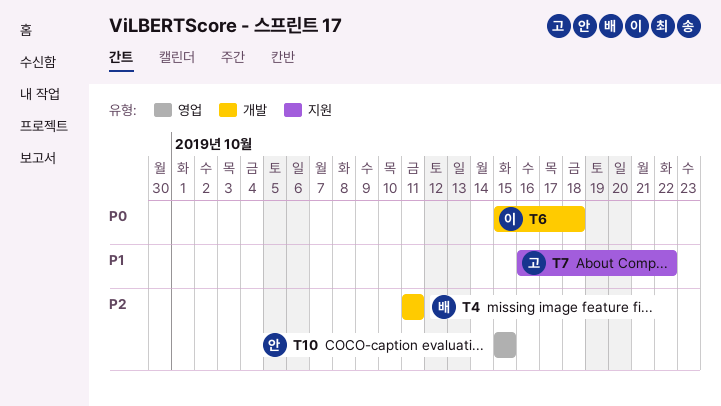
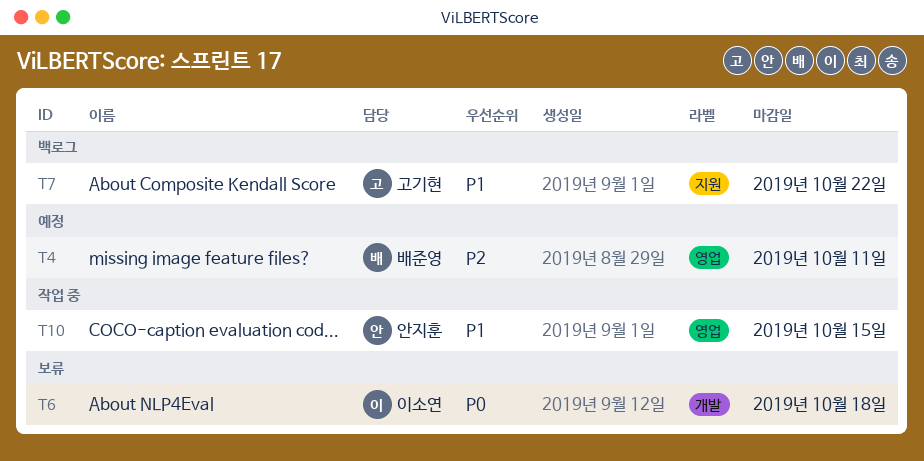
T4, label: 개발 -> 영업
T10, priority: P2 -> P1

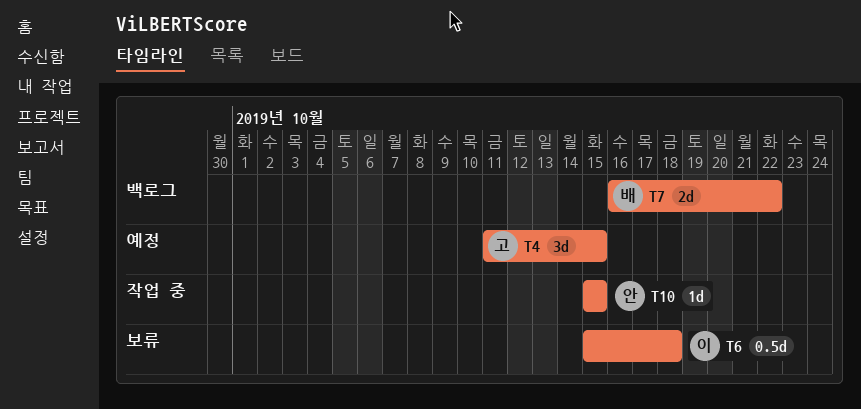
T4, owner: 배준영 -> 고기현
T4, due: Oct 11 -> Oct 15
T7, owner: 고기현 -> 배준영

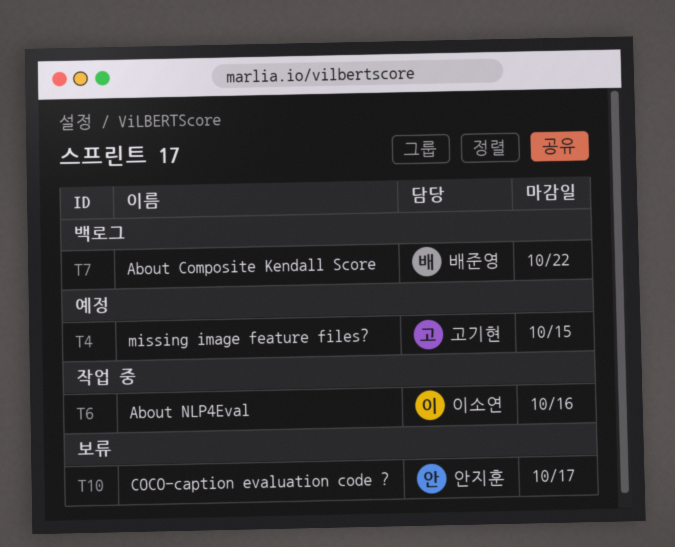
T6, status: 보류 -> 작업 중
T6, due: Oct 18 -> Oct 16
T10, status: 작업 중 -> 보류
T10, due: Oct 15 -> Oct 17

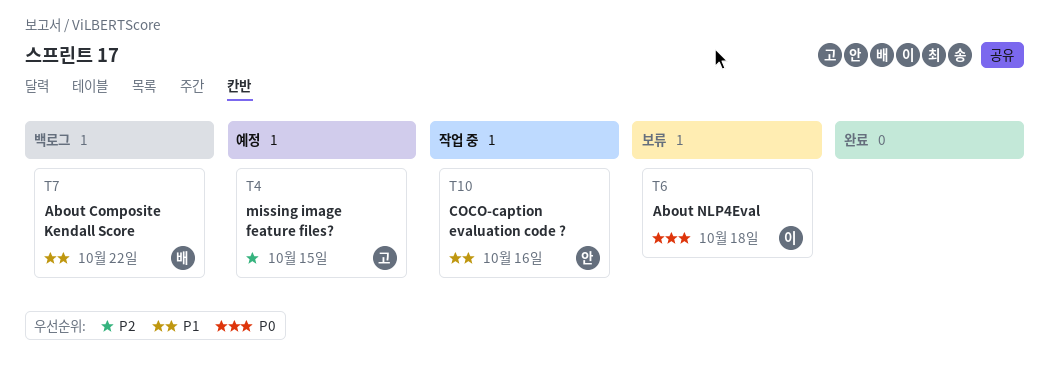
T6, status: 작업 중 -> 보류
T6, due: Oct 16 -> Oct 18
T10, status: 보류 -> 작업 중
T10, due: Oct 17 -> Oct 16

